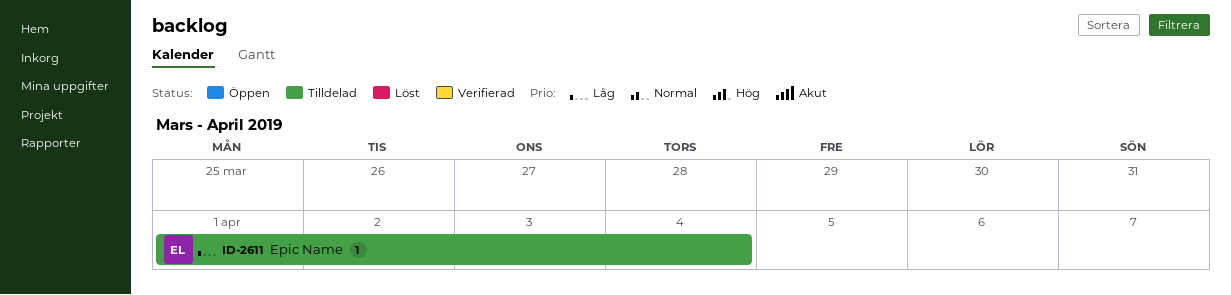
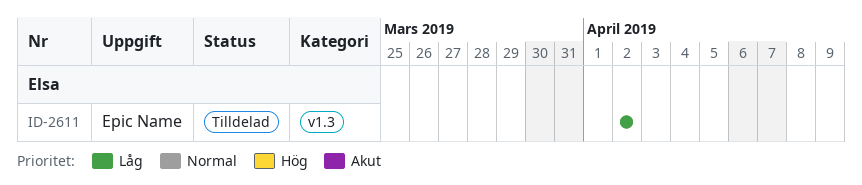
ID-2611, start: Apr 1 -> Apr 2
ID-2611, due: Apr 4 -> Apr 2

